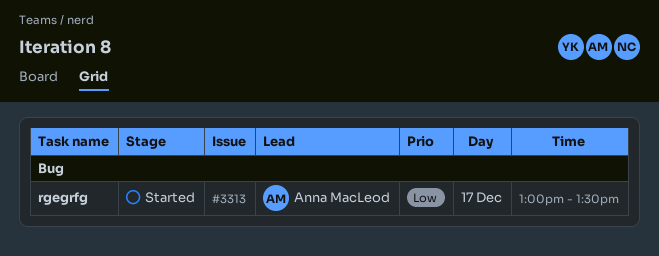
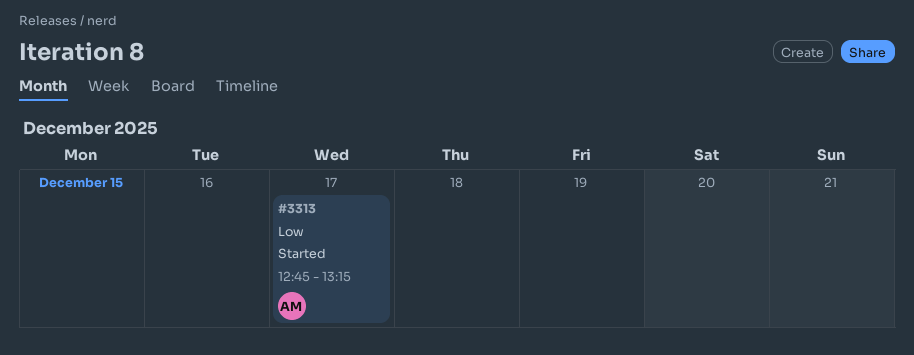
#3313, begins: 13:00 -> 12:45
#3313, ends: 13:30 -> 13:15

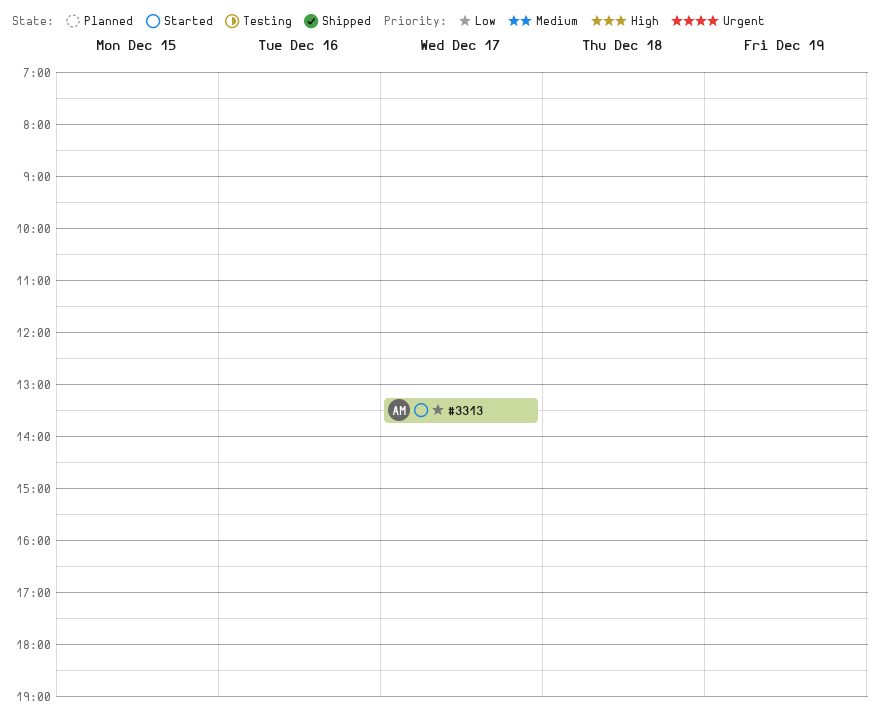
#3313, begins: 12:45 -> 13:15
#3313, ends: 13:15 -> 13:45

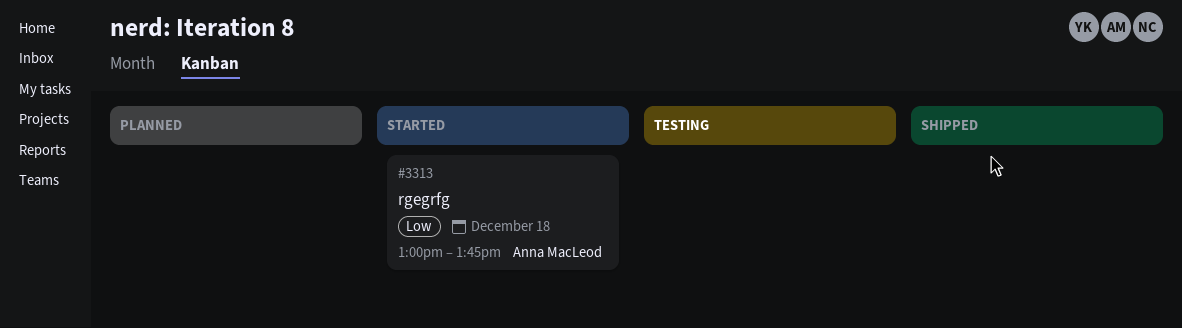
#3313, day: Dec 17 -> Dec 18
#3313, begins: 13:15 -> 13:00

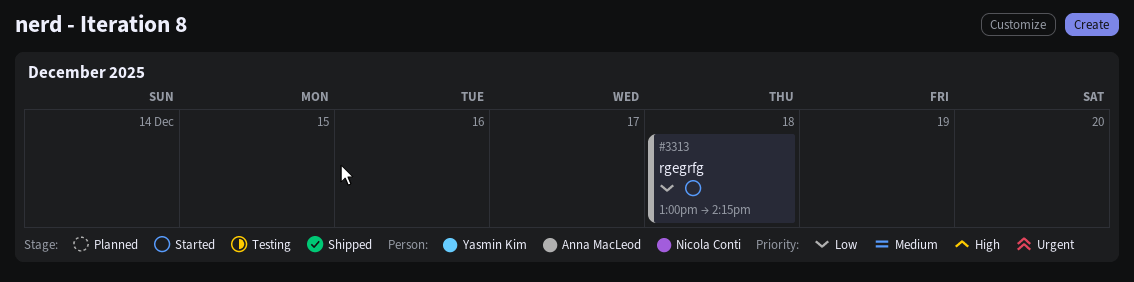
#3313, ends: 13:45 -> 14:15

